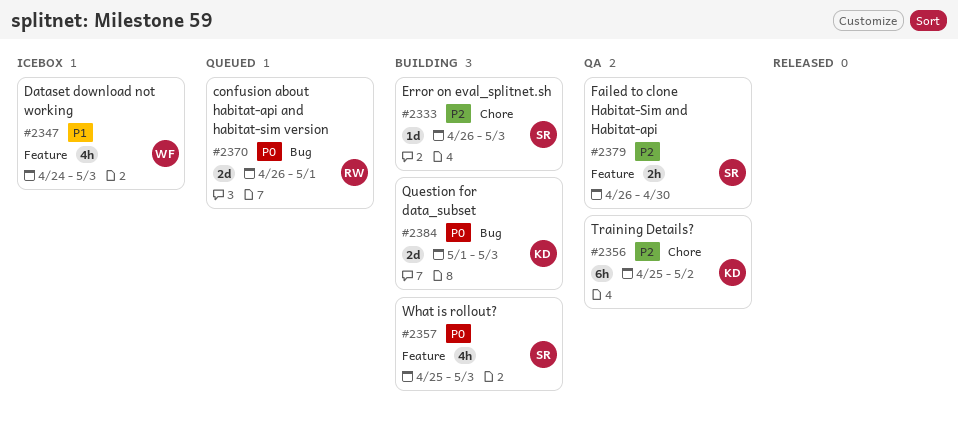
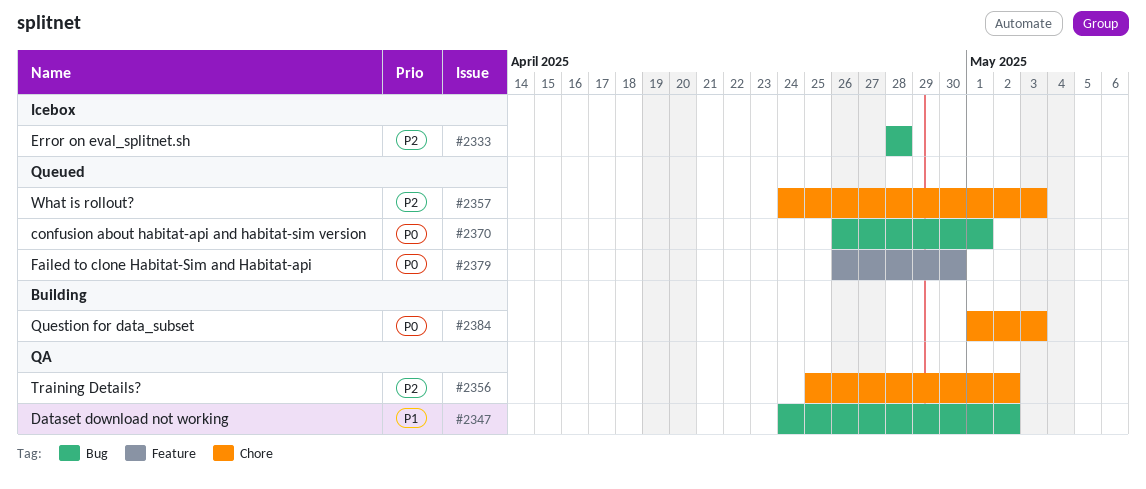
#2333, status: Building -> Icebox
#2333, label: Chore -> Bug
#2333, start: Apr 26 -> Apr 28
#2333, due: May 3 -> Apr 28
#2347, status: Icebox -> QA
#2347, label: Feature -> Bug
#2347, due: May 3 -> May 2
#2357, status: Building -> Queued
#2357, priority: P0 -> P2
#2357, label: Feature -> Chore
#2357, start: Apr 25 -> Apr 24
#2379, status: QA -> Queued
#2379, priority: P2 -> P0
#2384, label: Bug -> Chore

